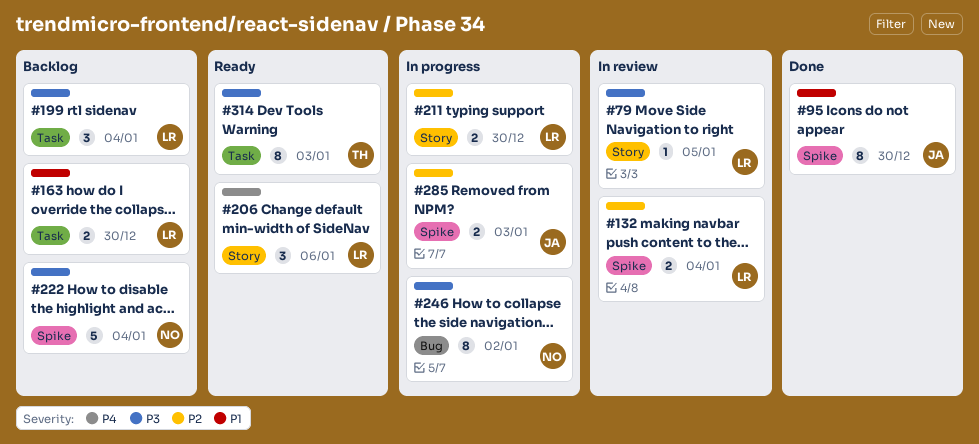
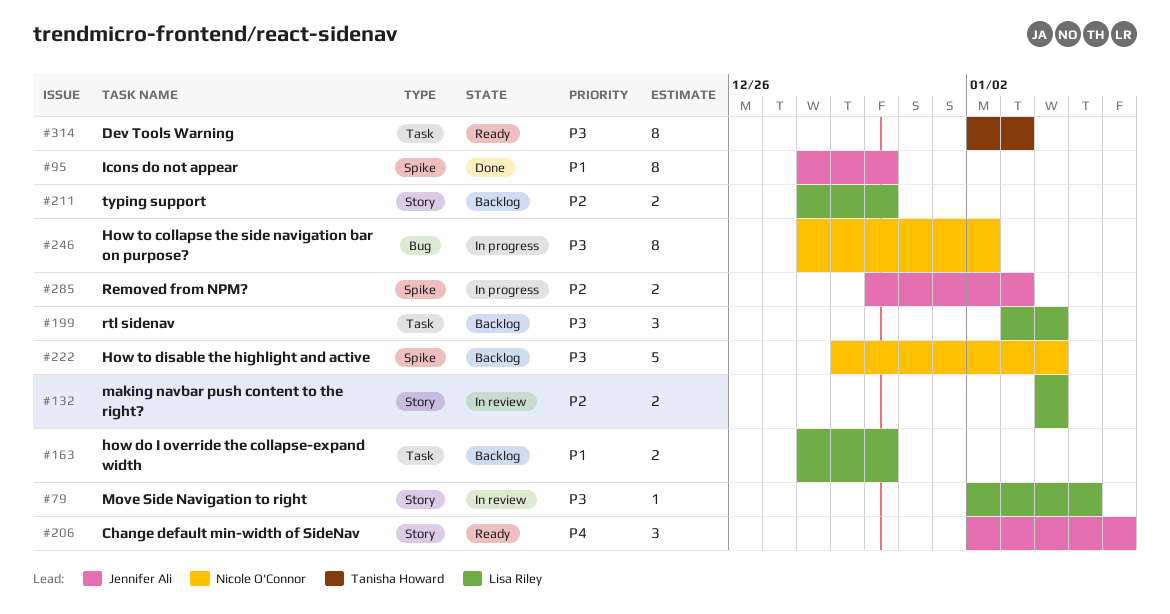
#132, label: Spike -> Story
#206, owner: Lisa Riley -> Jennifer Ali
#211, status: In progress -> Backlog

